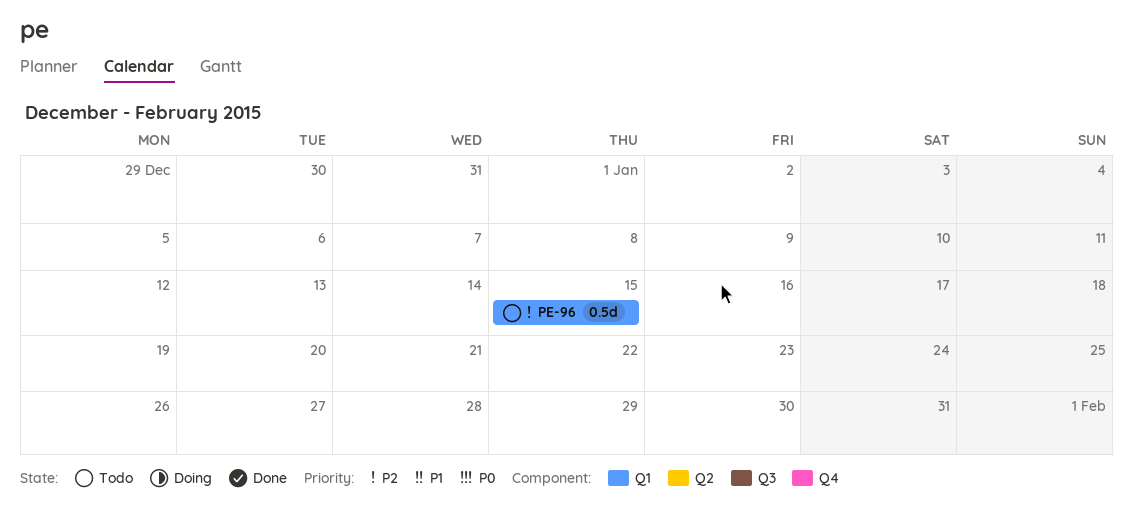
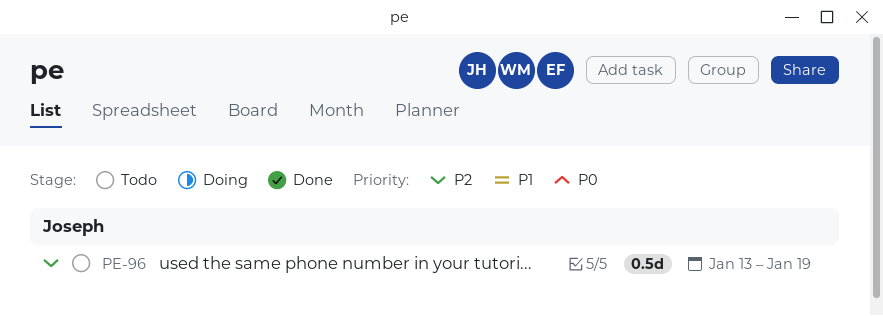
PE-96, start: Jan 15 -> Jan 13
PE-96, due: Jan 15 -> Jan 19

